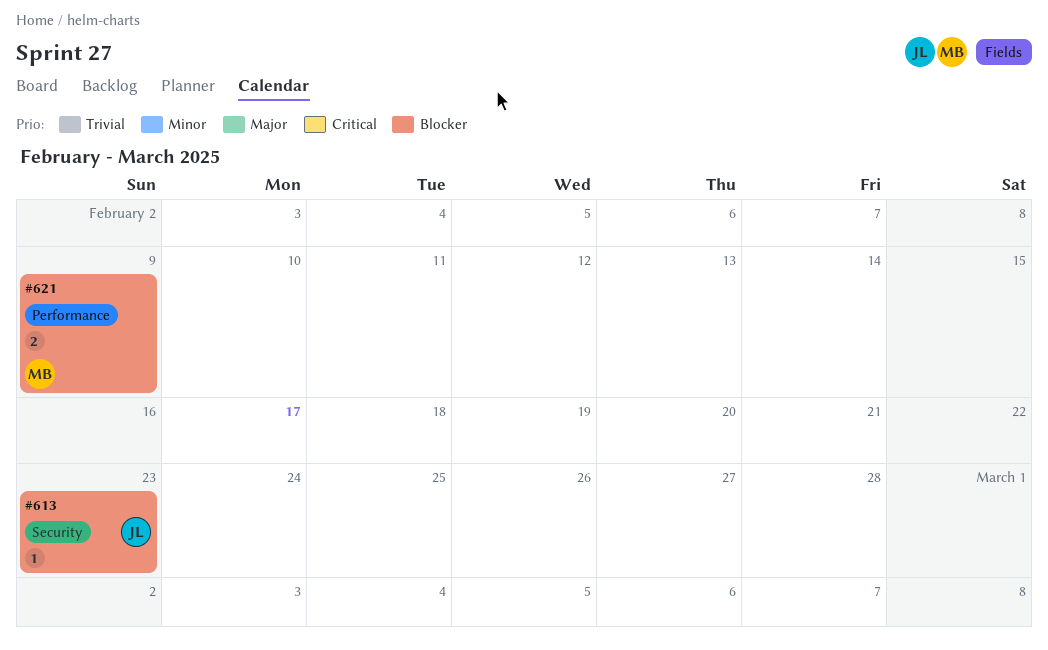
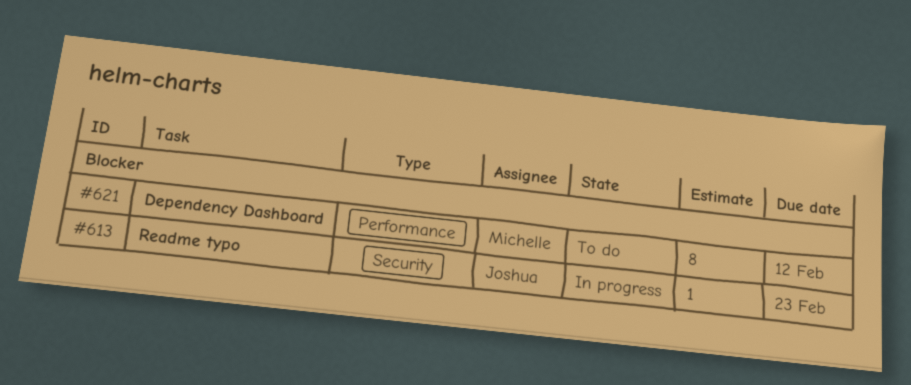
#621, estimate: 2 -> 8
#621, due: Feb 9 -> Feb 12

